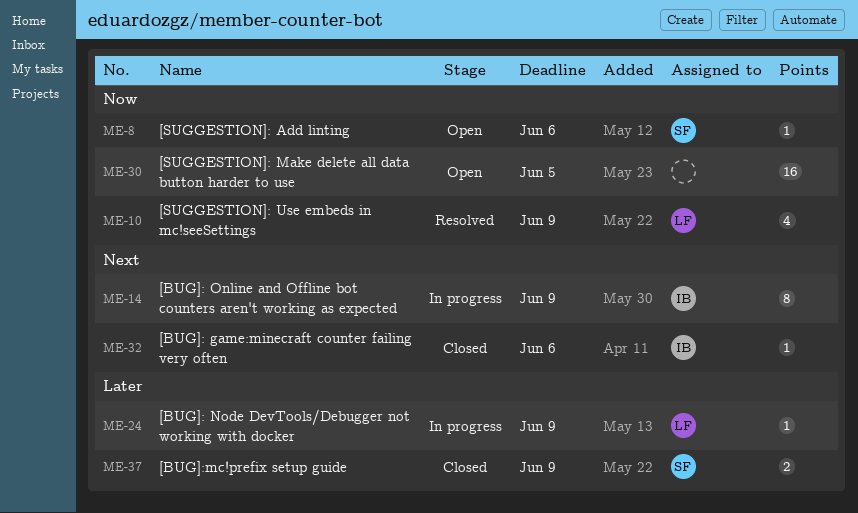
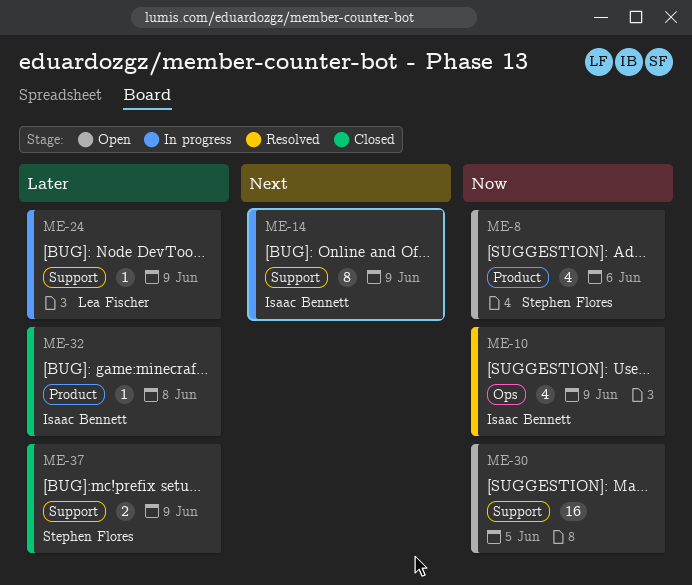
ME-8, estimate: 1 -> 4
ME-10, owner: Lea Fischer -> Isaac Bennett
ME-32, priority: Next -> Later
ME-32, due: Jun 6 -> Jun 8

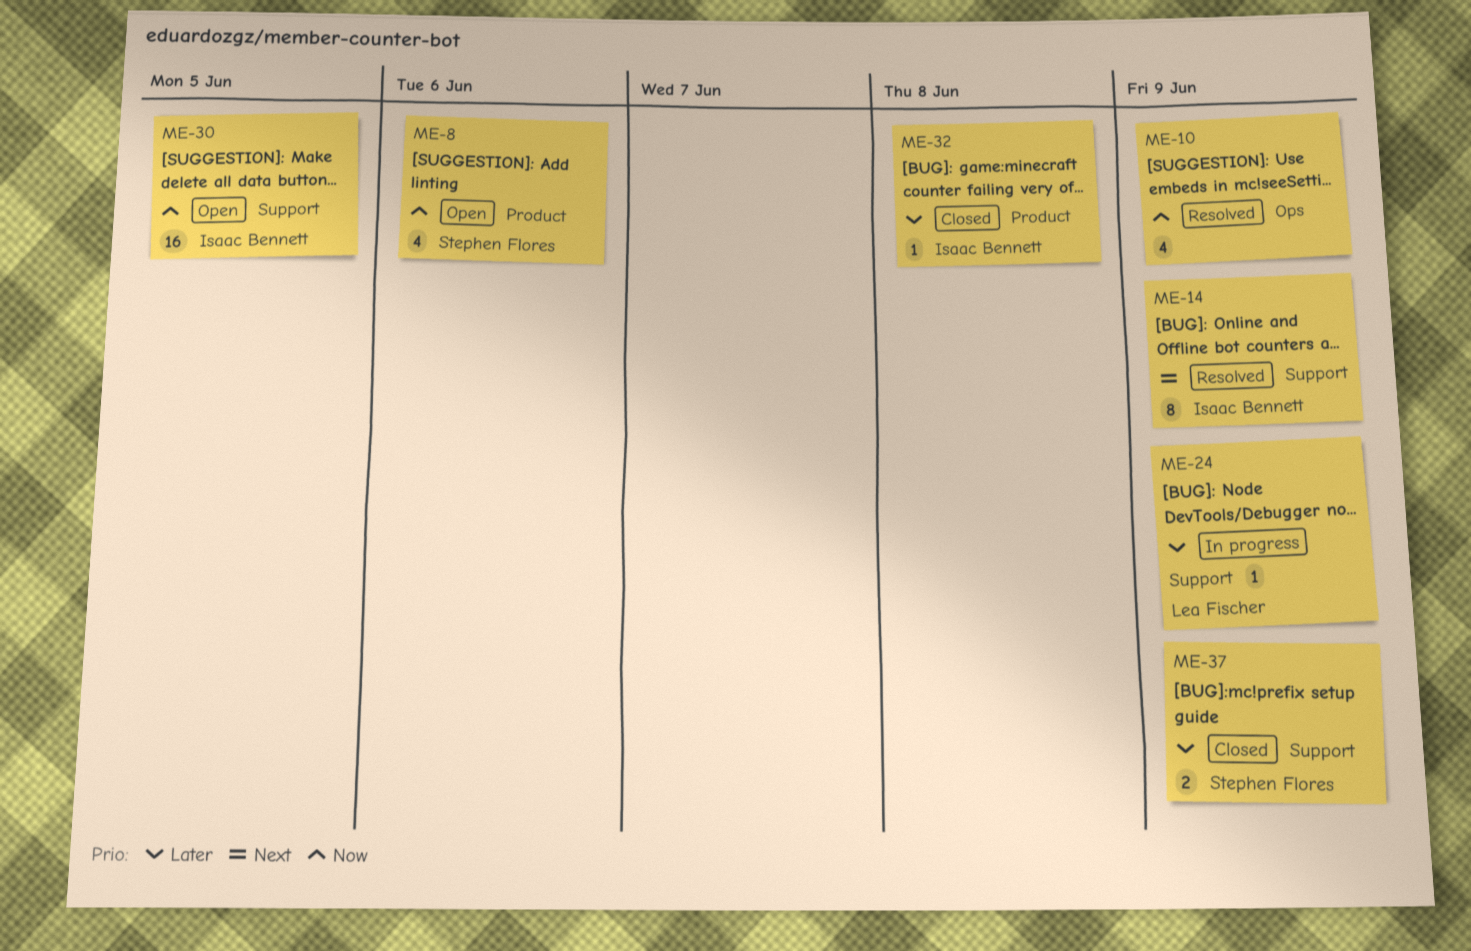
ME-10, owner: Isaac Bennett -> none
ME-14, status: In progress -> Resolved
ME-30, owner: none -> Isaac Bennett

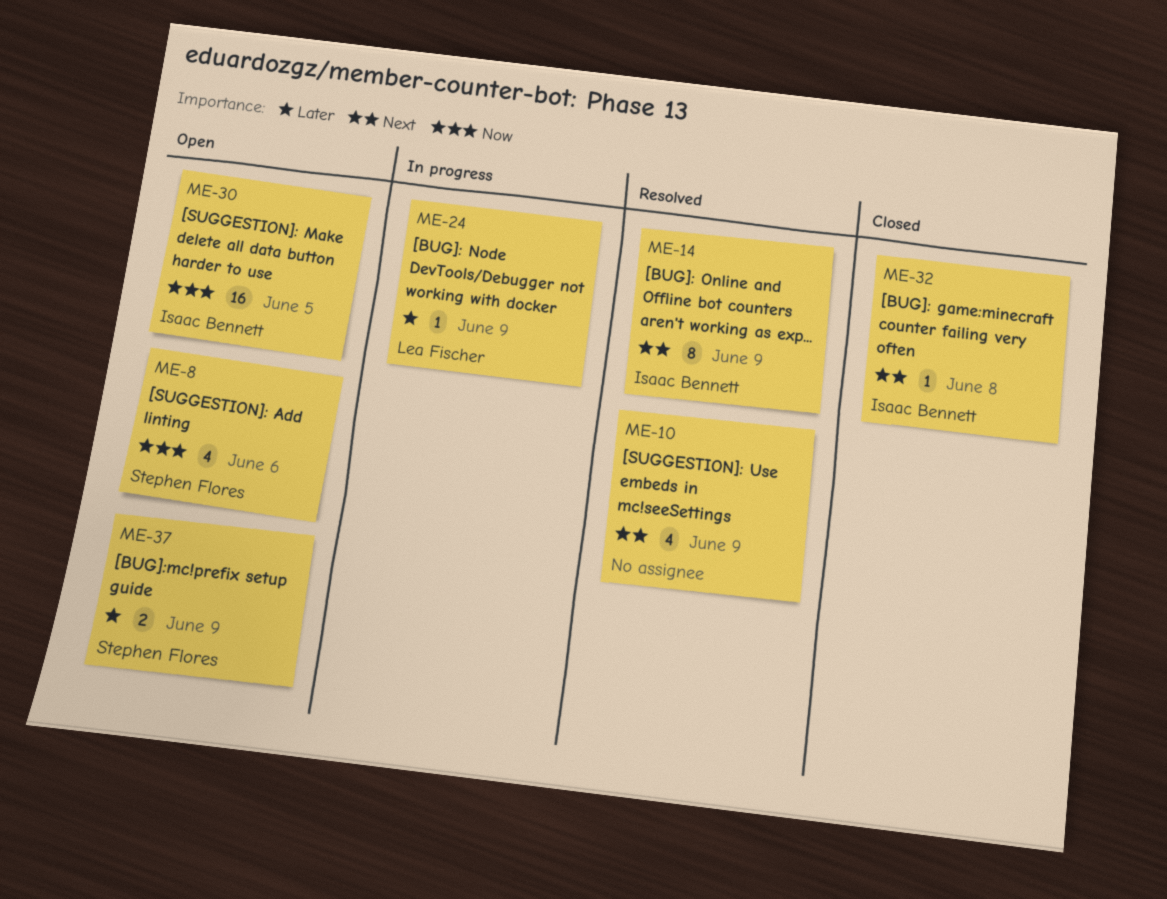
ME-10, priority: Now -> Next
ME-32, priority: Later -> Next
ME-37, status: Closed -> Open

